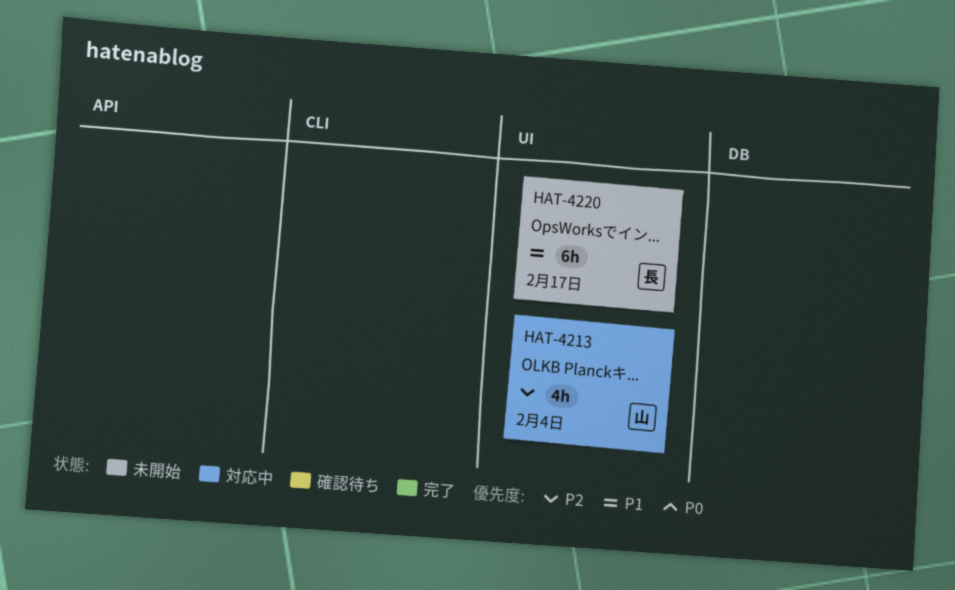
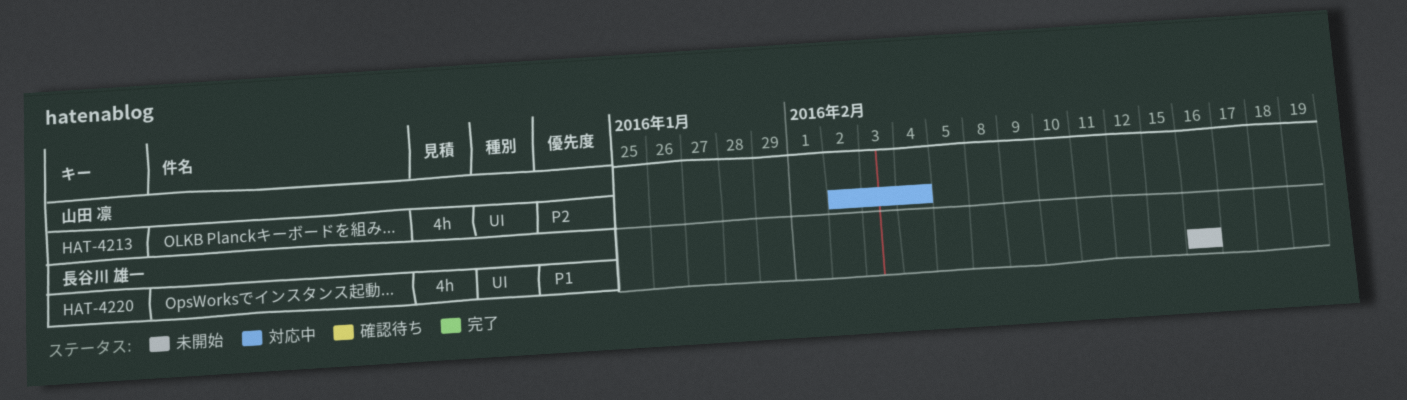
HAT-4220, estimate: 6h -> 4h
HAT-4220, due: Feb 17 -> Feb 16

